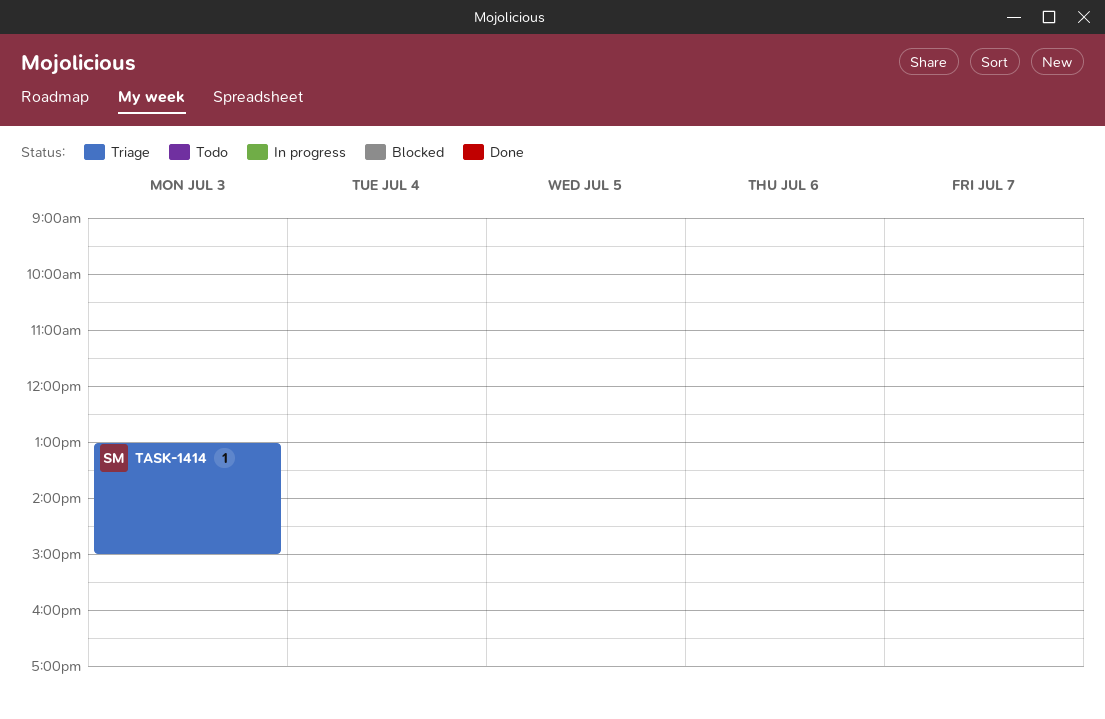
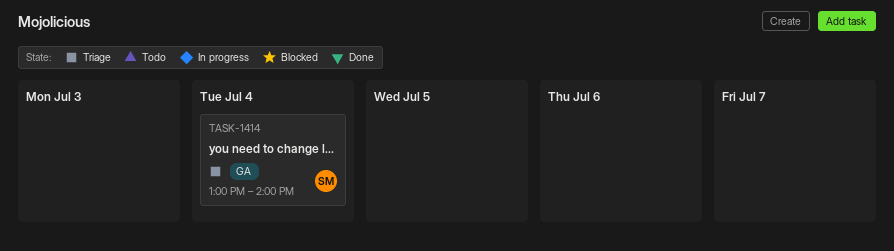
TASK-1414, day: Jul 3 -> Jul 4
TASK-1414, ends: 15:00 -> 14:00

